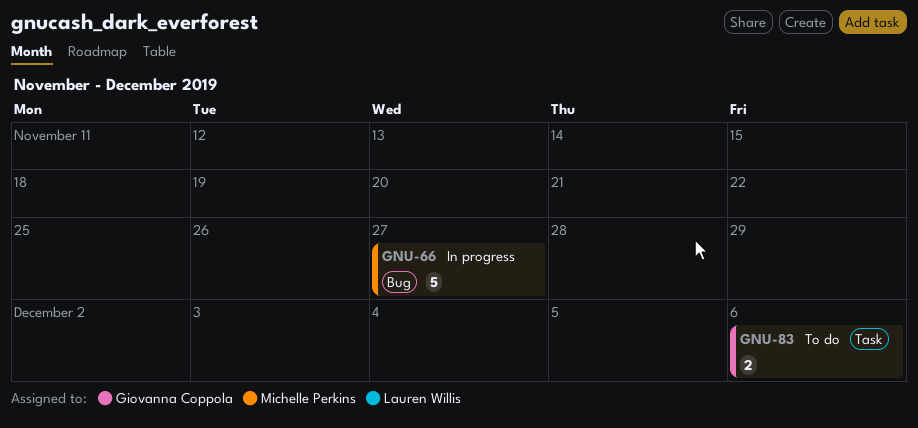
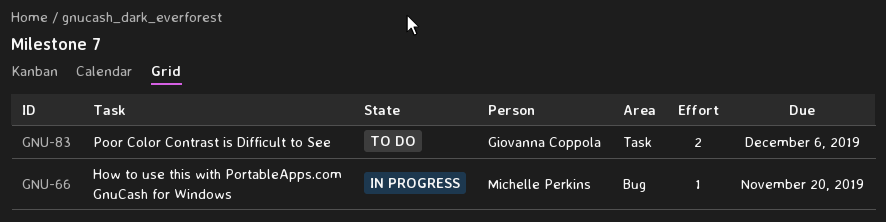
GNU-66, estimate: 5 -> 1
GNU-66, due: Nov 27 -> Nov 20

